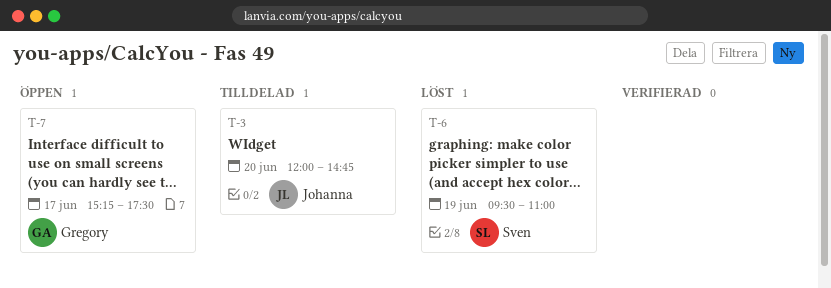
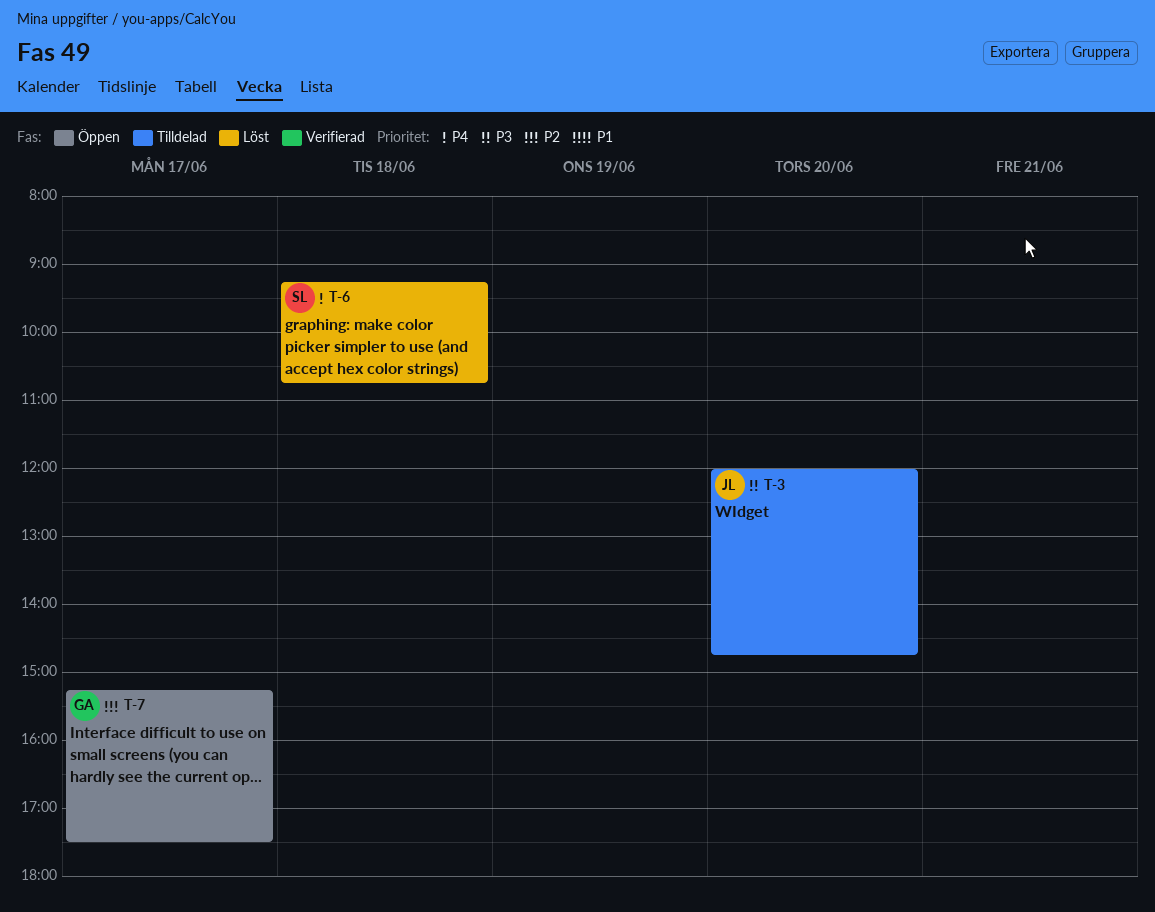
T-6, day: Jun 19 -> Jun 18
T-6, begins: 09:30 -> 09:15
T-6, ends: 11:00 -> 10:45

